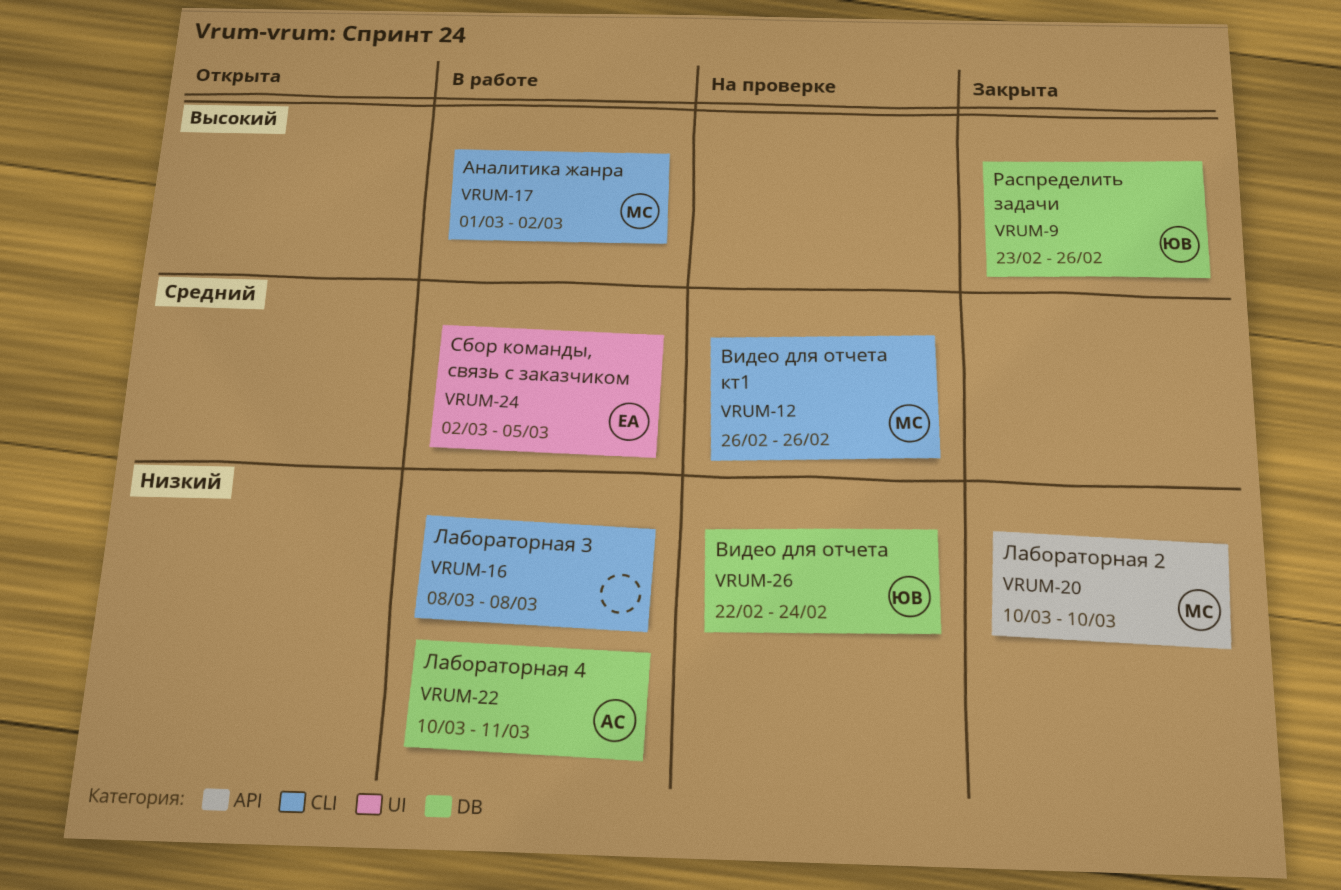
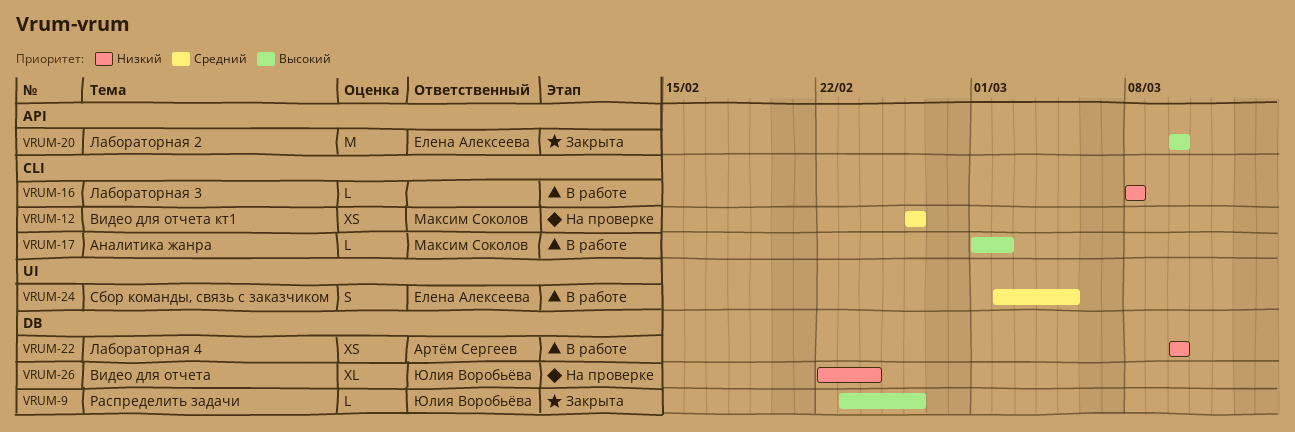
VRUM-20, owner: Максим Соколов -> Елена Алексеева
VRUM-20, priority: Низкий -> Высокий
VRUM-22, due: Mar 11 -> Mar 10

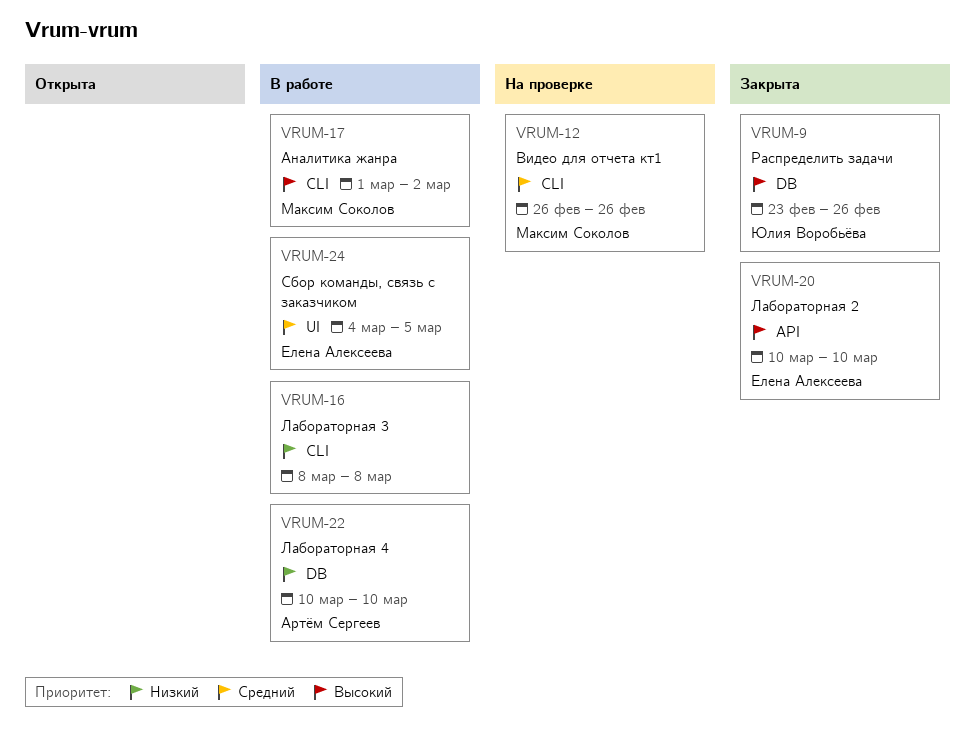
VRUM-24, start: Mar 2 -> Mar 4
VRUM-26: present -> none

